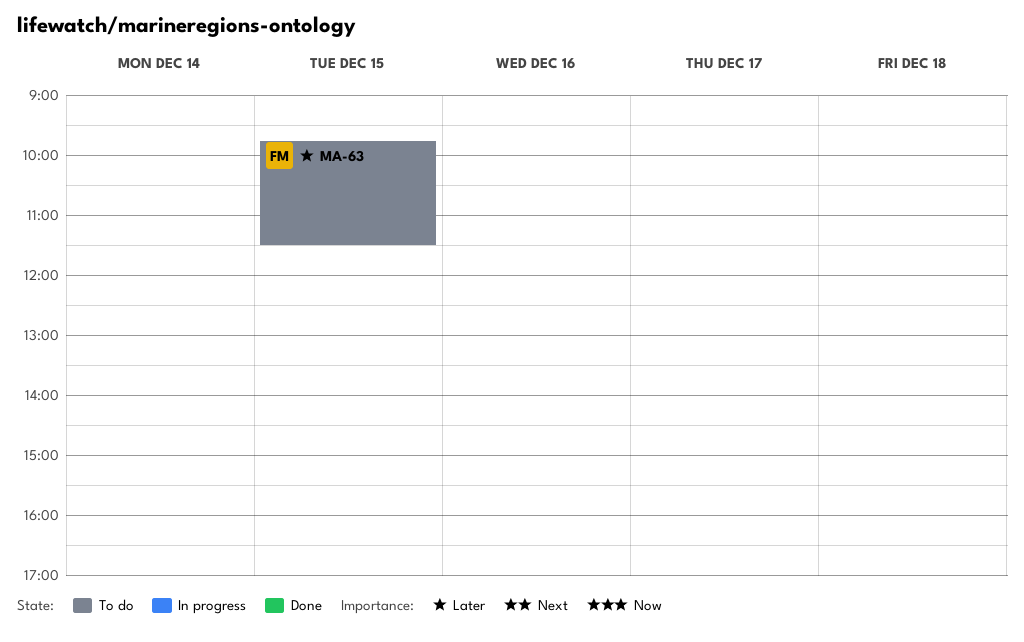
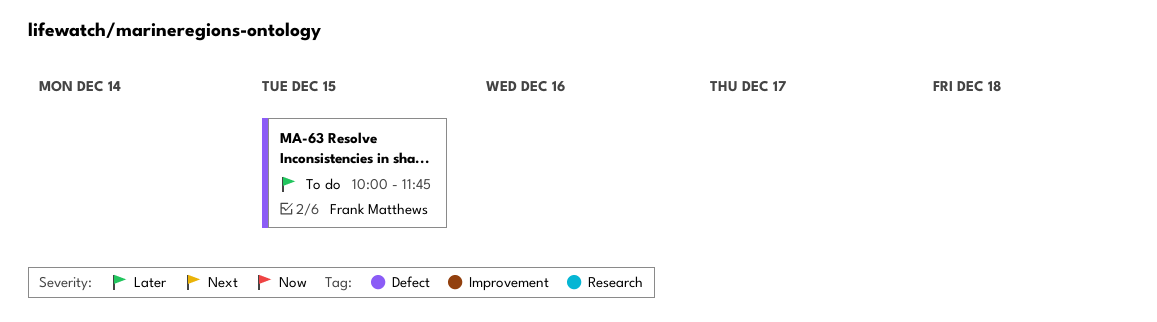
MA-63, begins: 09:45 -> 10:00
MA-63, ends: 11:30 -> 11:45

